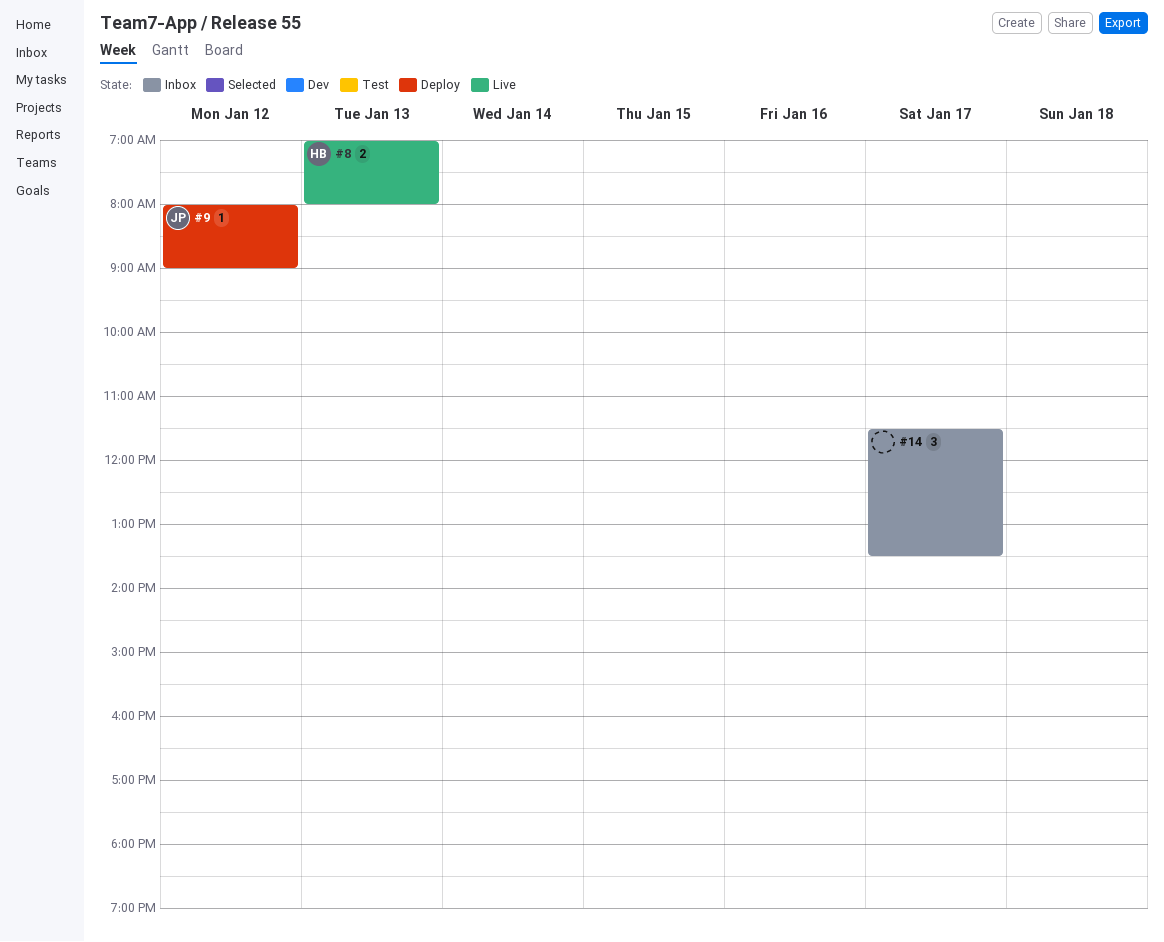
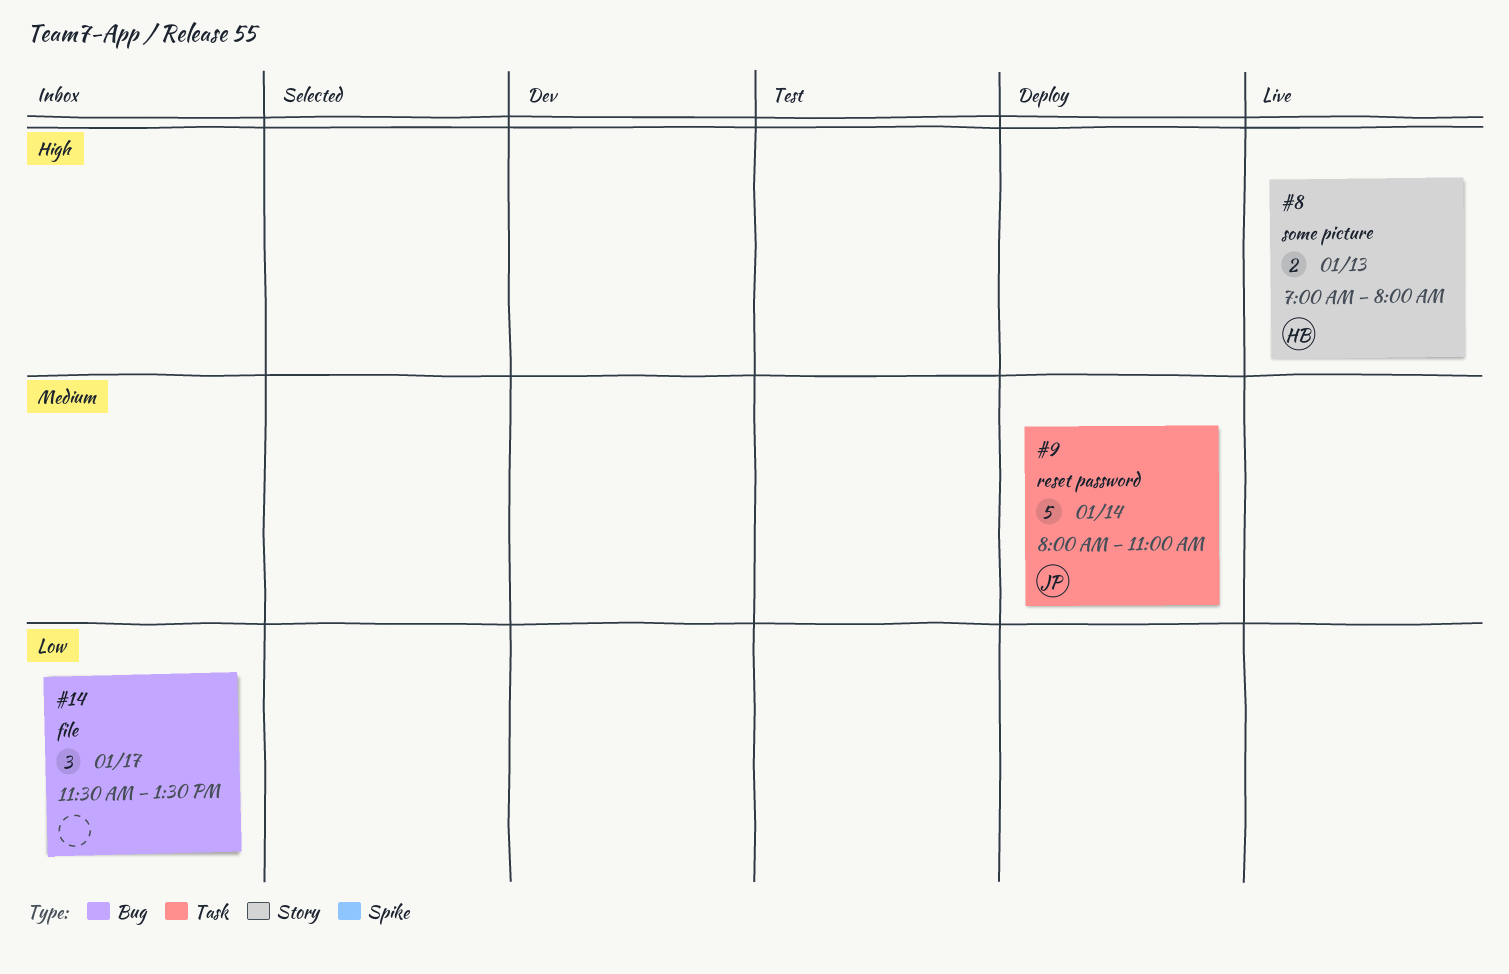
#9, estimate: 1 -> 5
#9, day: Jan 12 -> Jan 14
#9, ends: 09:00 -> 11:00

